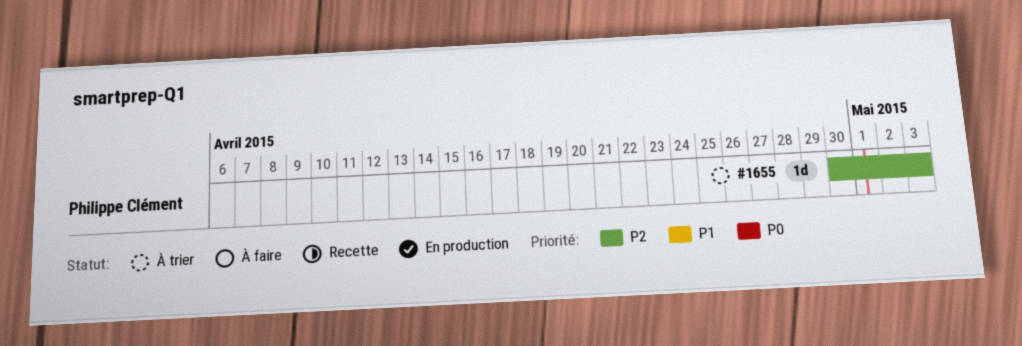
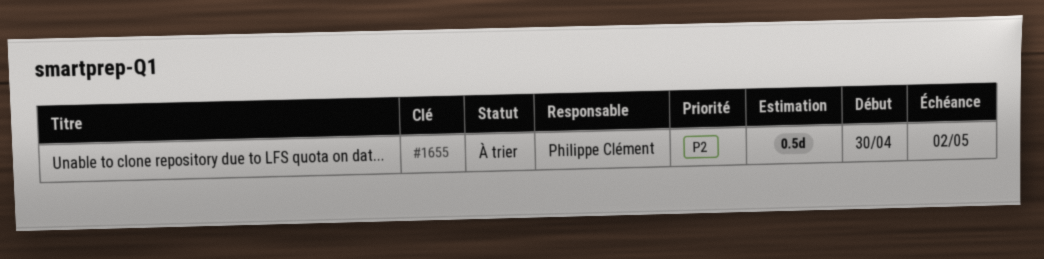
#1655, estimate: 1d -> 0.5d
#1655, due: May 3 -> May 2

